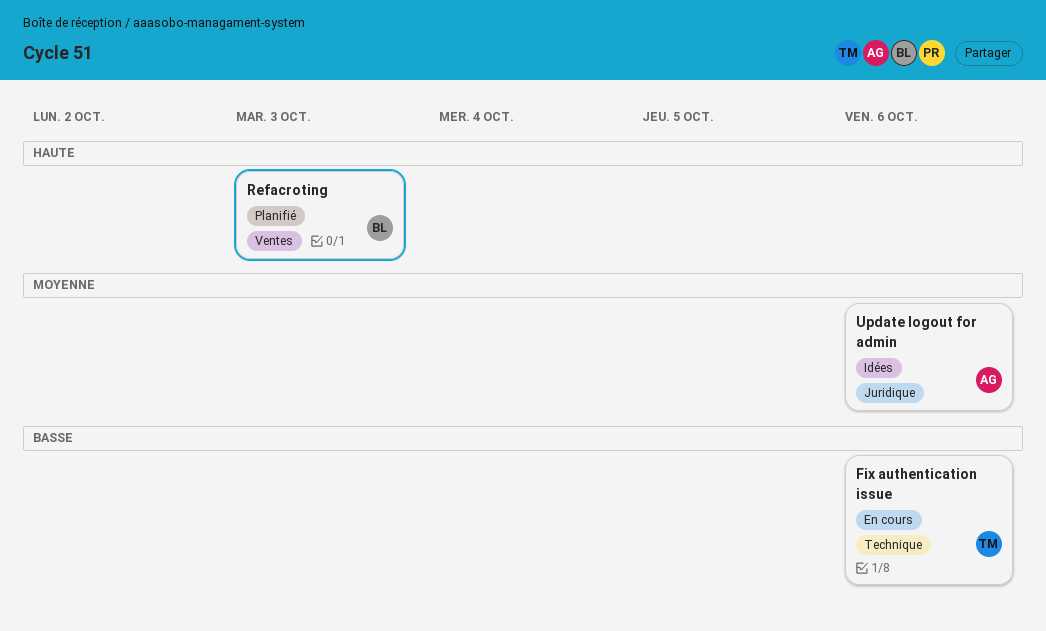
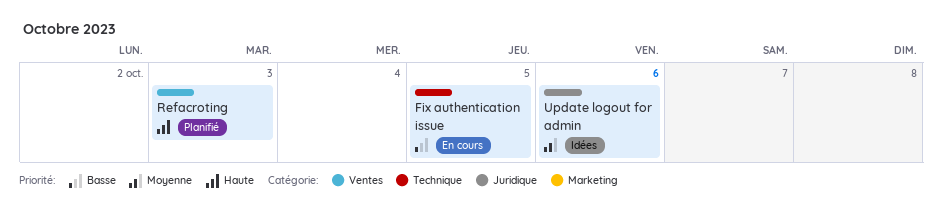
Fix authentication issue, due: Oct 6 -> Oct 5

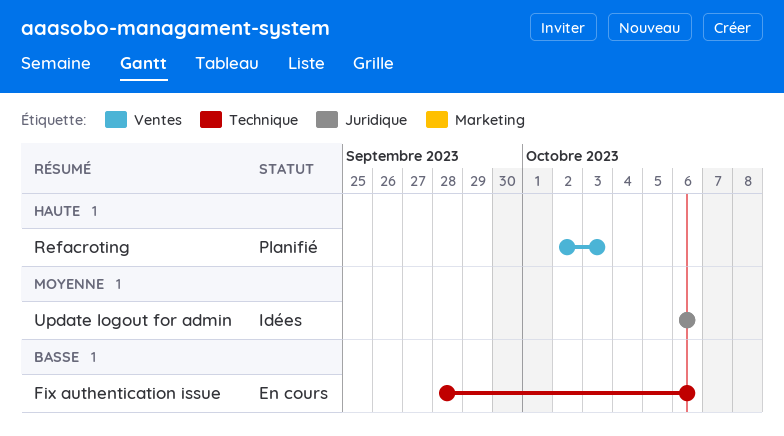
Fix authentication issue, due: Oct 5 -> Oct 6

